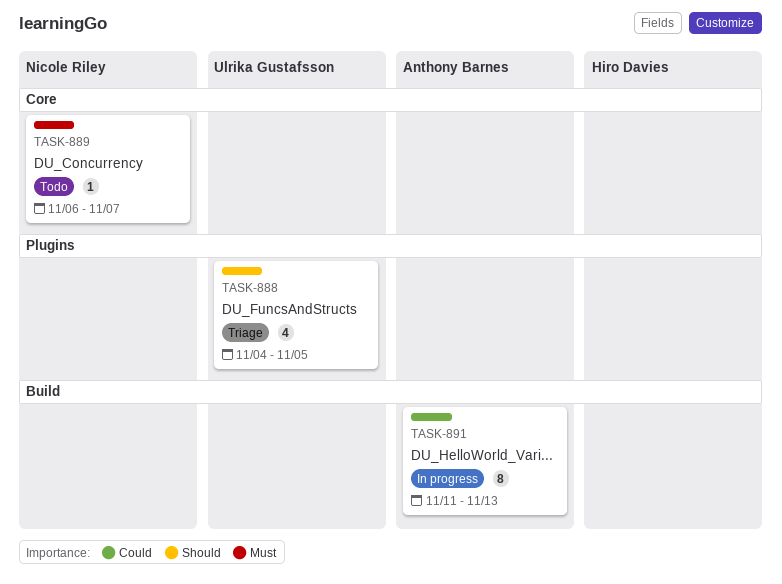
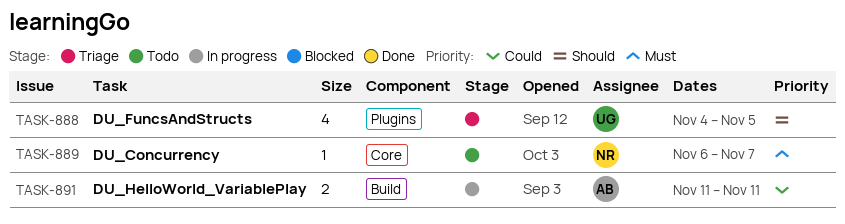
TASK-891, estimate: 8 -> 2
TASK-891, due: Nov 13 -> Nov 11

